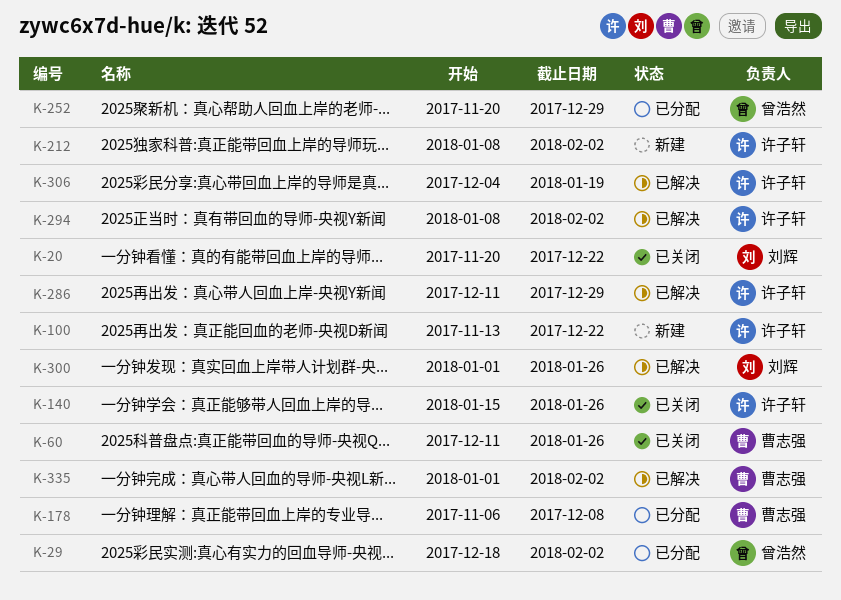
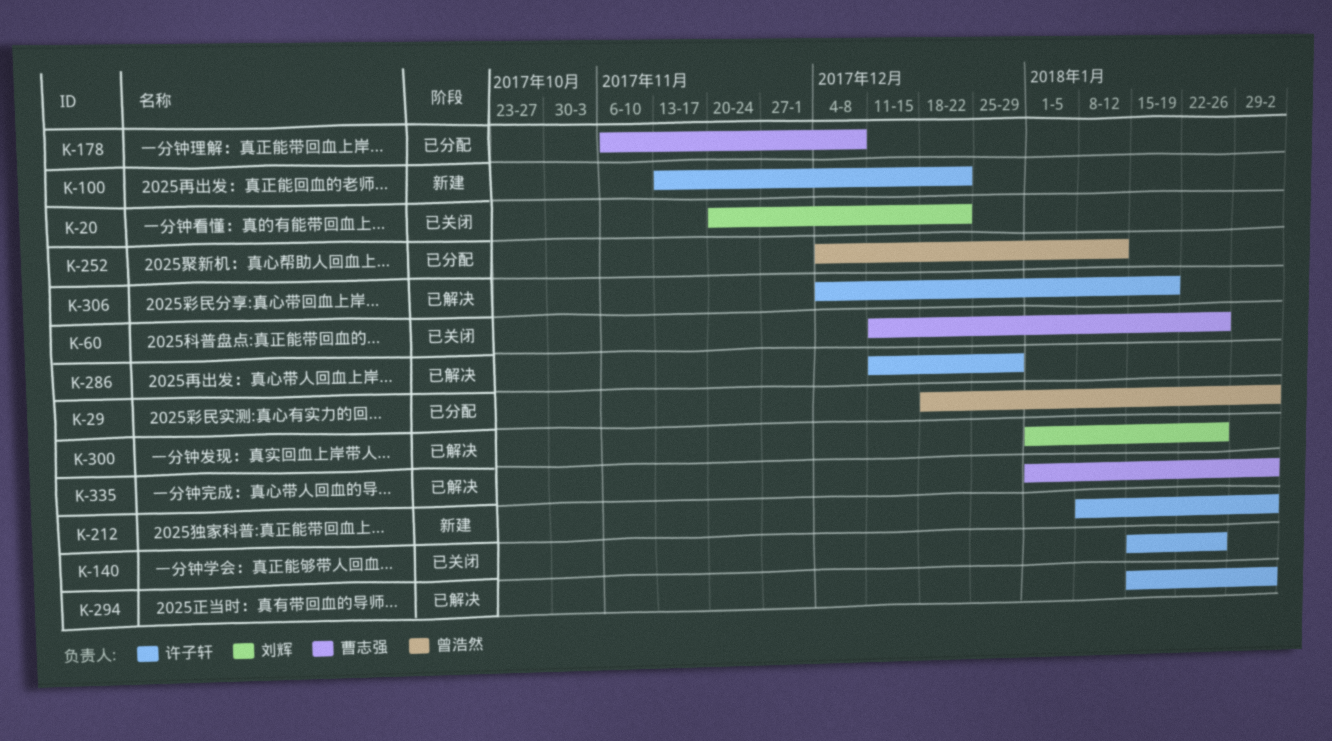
K-252, start: Nov 20 -> Dec 4
K-252, due: Dec 29 -> Jan 12
K-294, start: Jan 8 -> Jan 15

